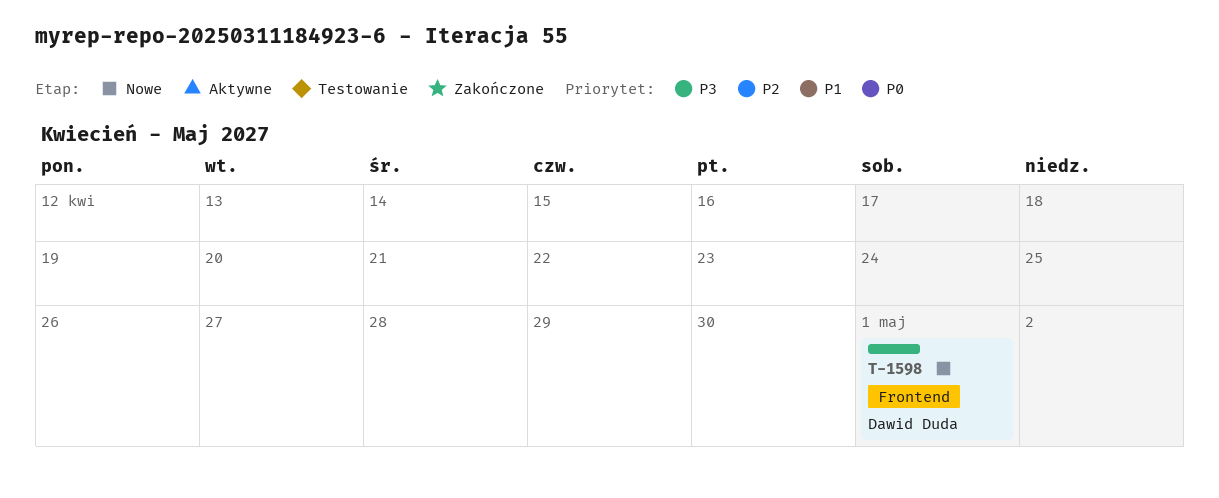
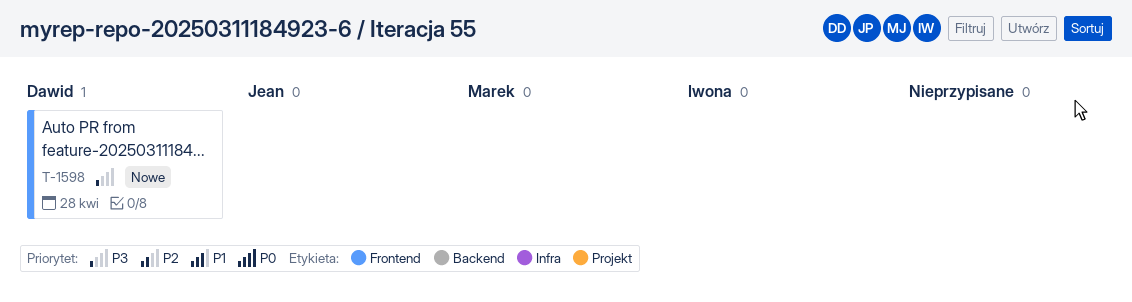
T-1598, due: May 1 -> Apr 28

